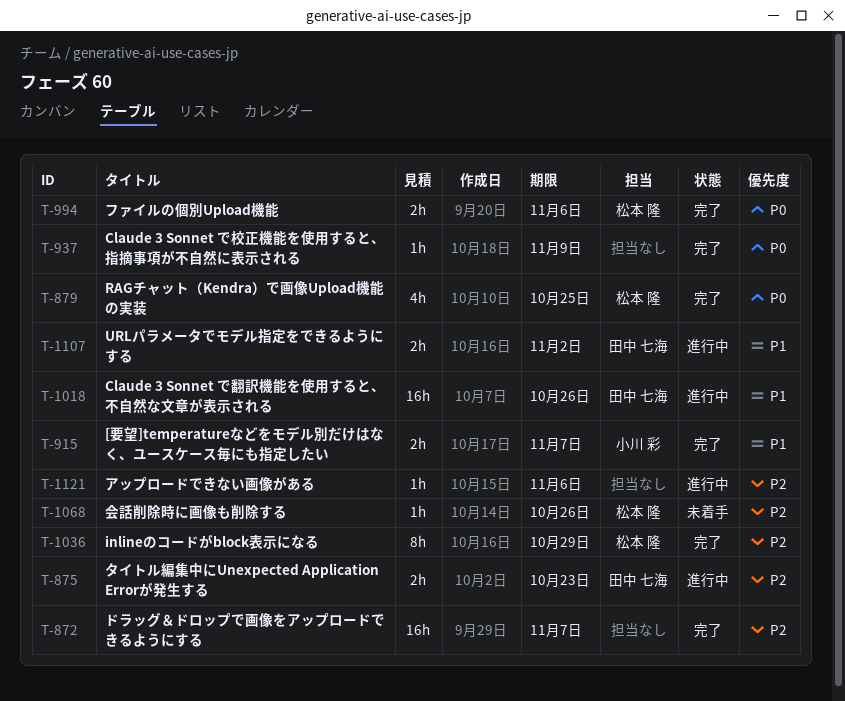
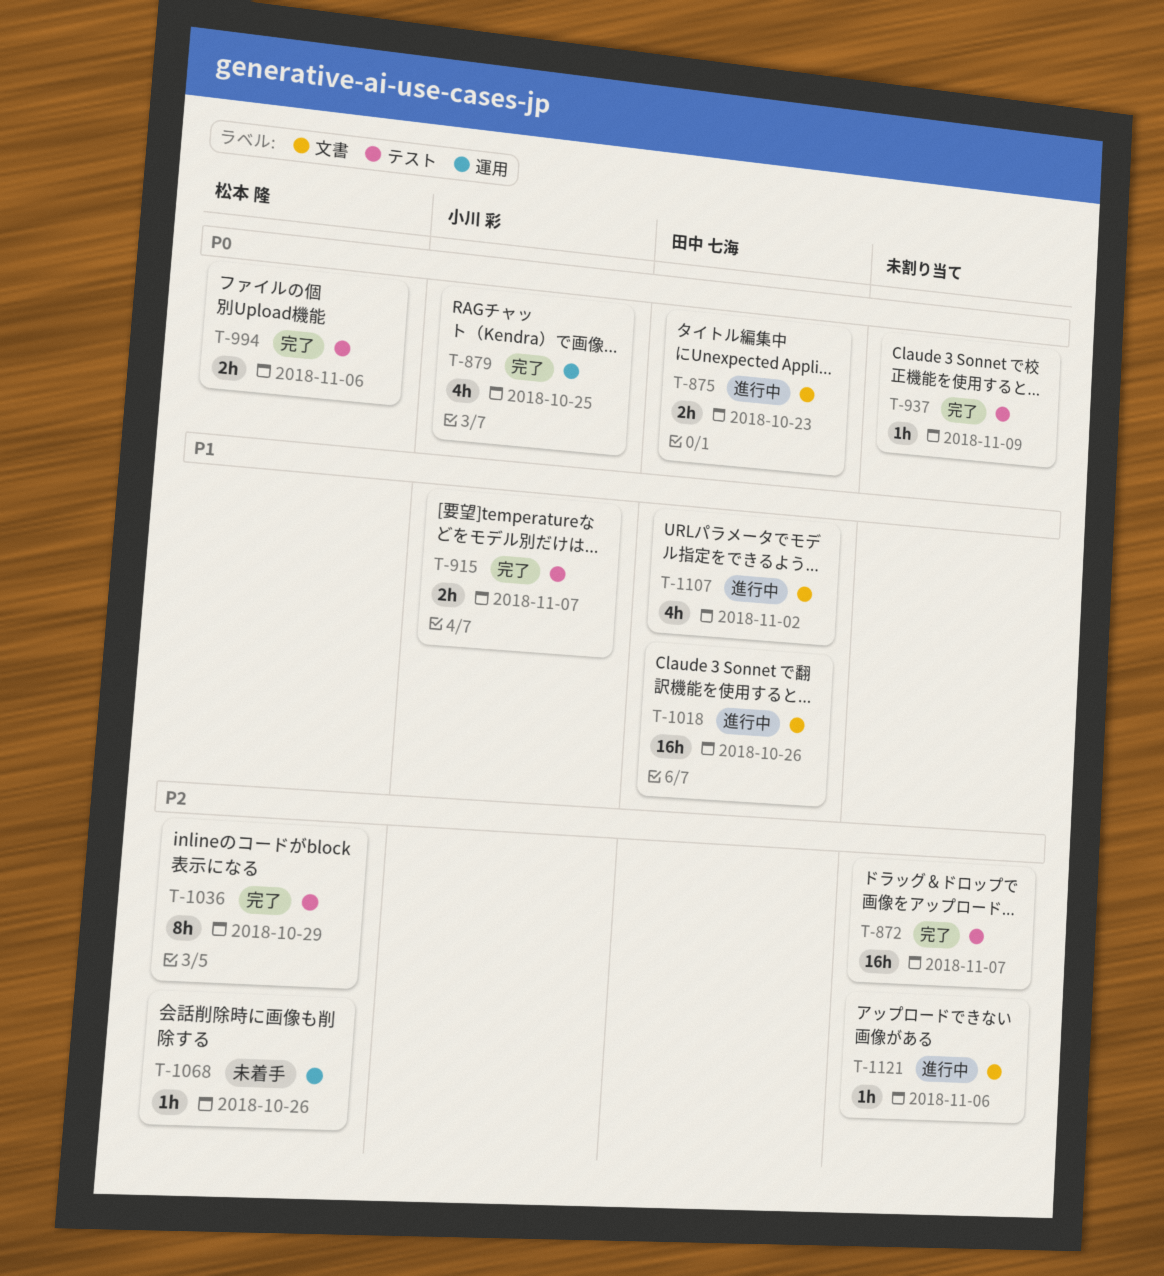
T-875, priority: P2 -> P0
T-879, owner: 松本 隆 -> 小川 彩
T-1107, estimate: 2h -> 4h

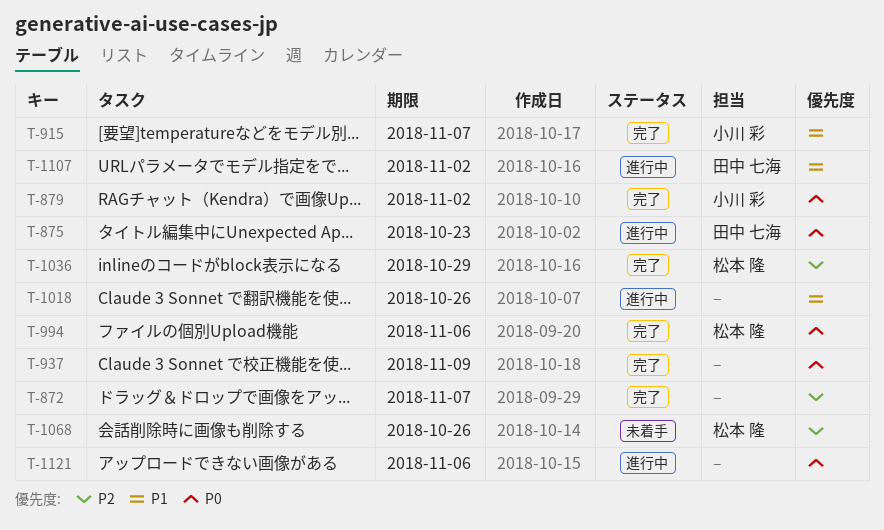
T-879, due: Oct 25 -> Nov 2
T-1018, owner: 田中 七海 -> none
T-1121, priority: P2 -> P0

